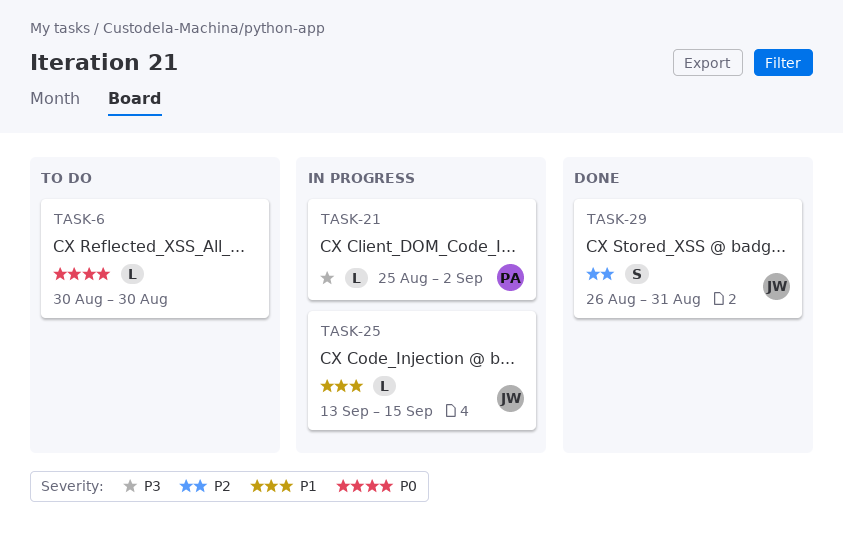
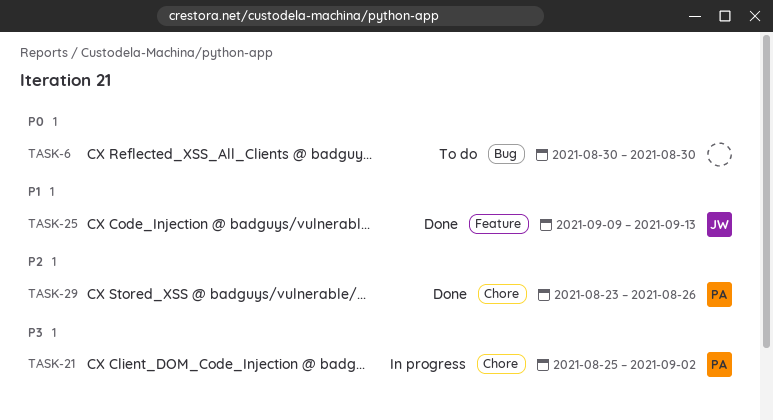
TASK-25, status: In progress -> Done
TASK-25, start: Sep 13 -> Sep 9
TASK-25, due: Sep 15 -> Sep 13
TASK-29, owner: JW -> PA
TASK-29, start: Aug 26 -> Aug 23
TASK-29, due: Aug 31 -> Aug 26

